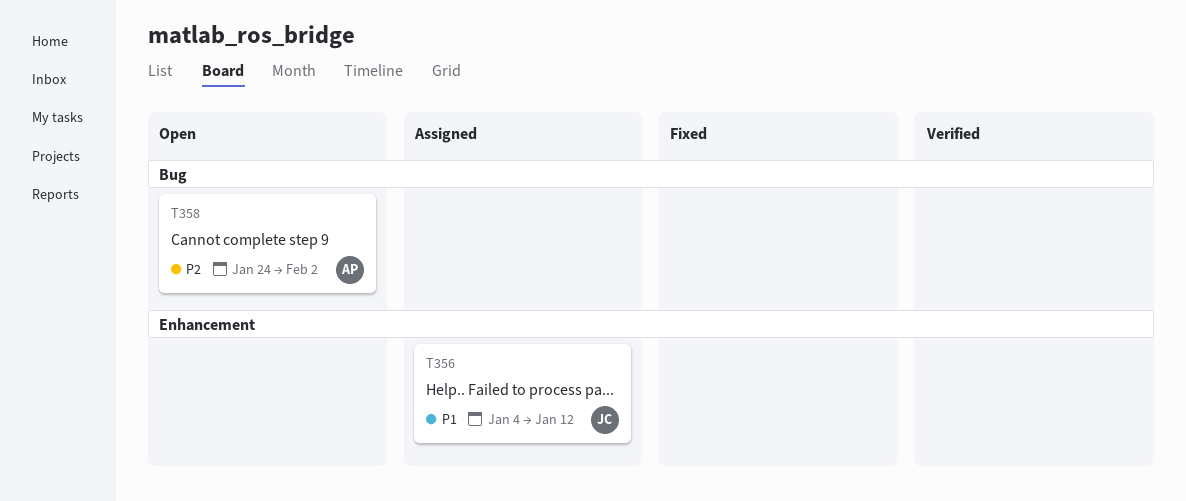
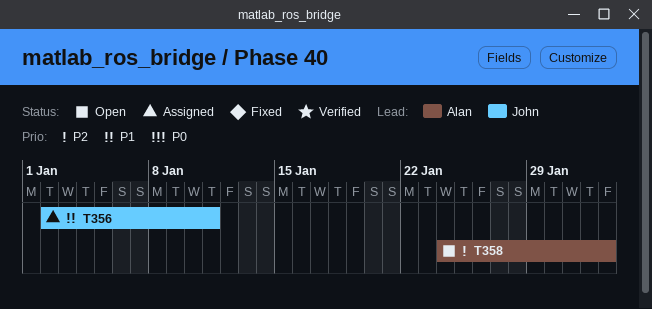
T356, start: Jan 4 -> Jan 2
T356, due: Jan 12 -> Jan 11

